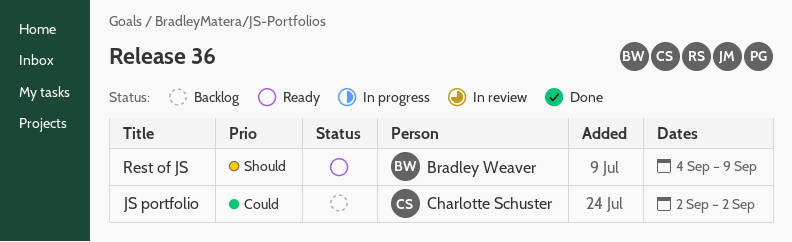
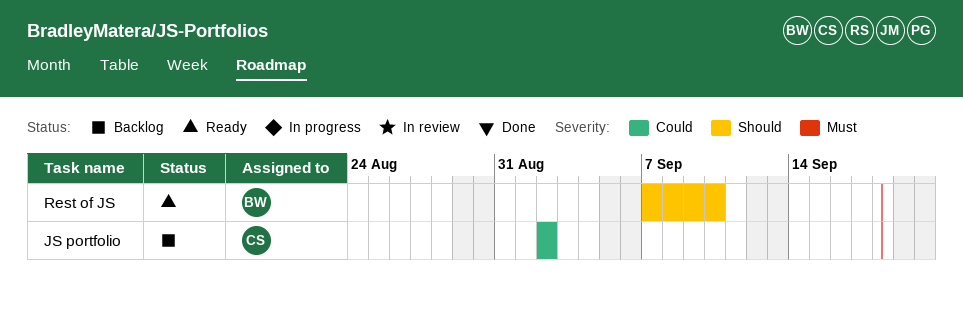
Rest of JS, start: Sep 4 -> Sep 7
Rest of JS, due: Sep 9 -> Sep 10

